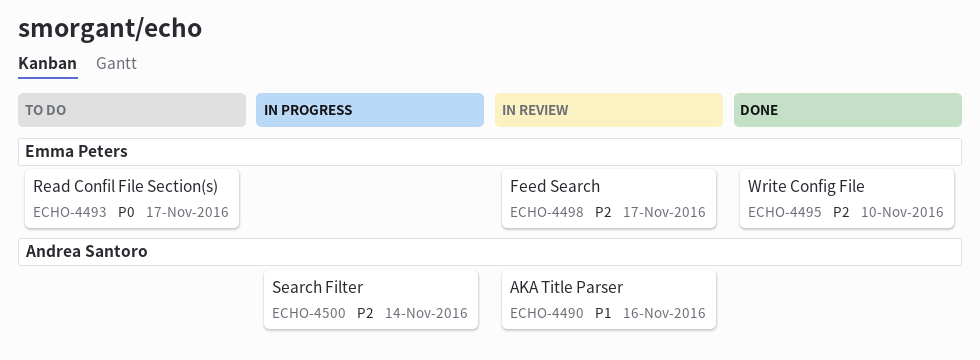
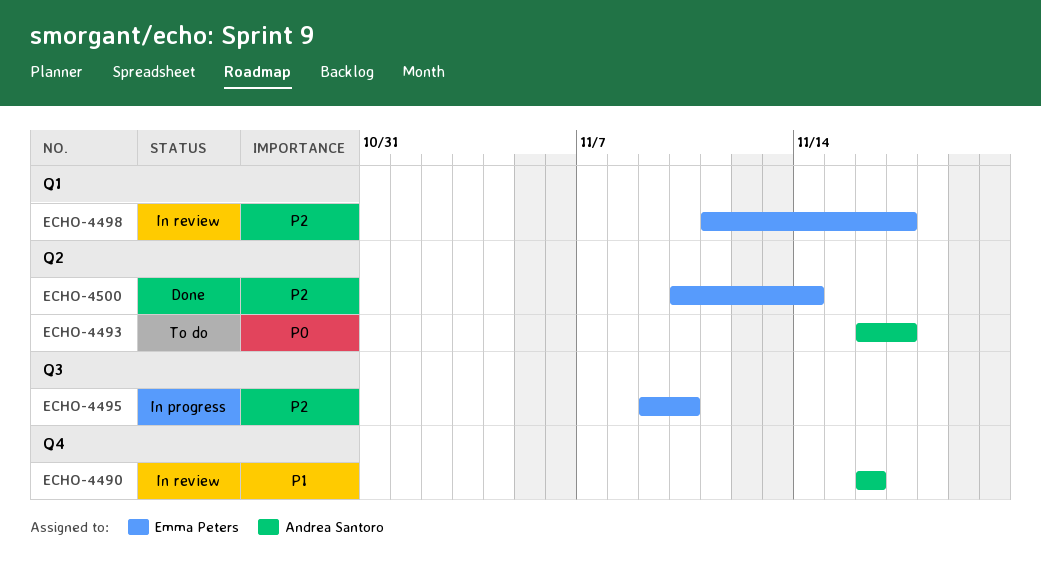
ECHO-4493, owner: Emma Peters -> Andrea Santoro
ECHO-4495, status: Done -> In progress
ECHO-4500, status: In progress -> Done
ECHO-4500, owner: Andrea Santoro -> Emma Peters

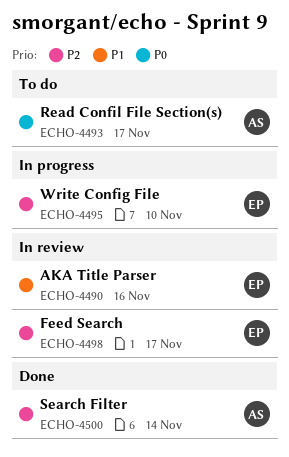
ECHO-4490, owner: Andrea Santoro -> Emma Peters
ECHO-4500, owner: Emma Peters -> Andrea Santoro

